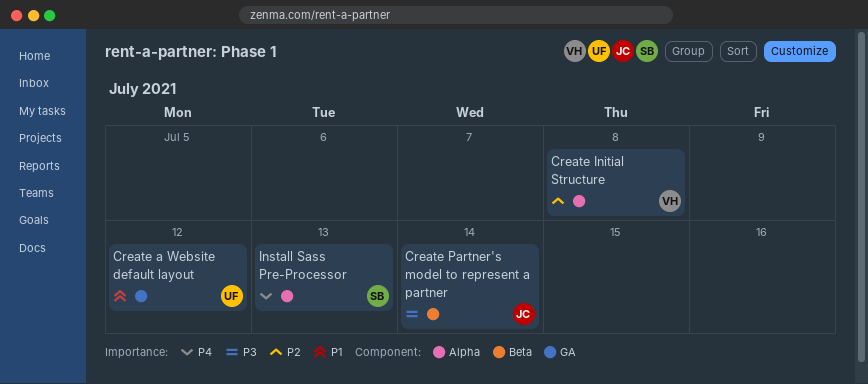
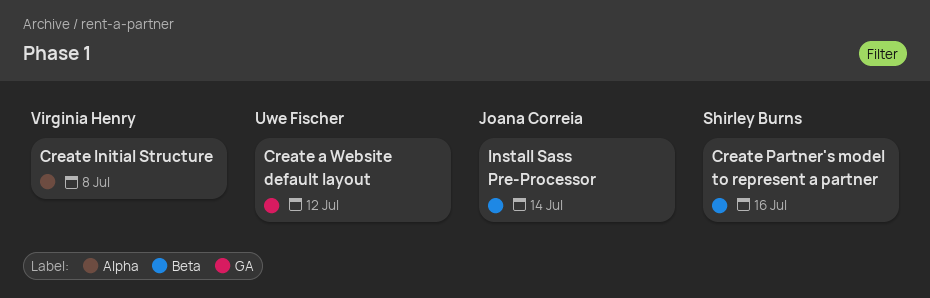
Create Partner's model to represent a partner, owner: Joana Correia -> Shirley Burns
Create Partner's model to represent a partner, due: Jul 14 -> Jul 16
Install Sass Pre-Processor, owner: Shirley Burns -> Joana Correia
Install Sass Pre-Processor, label: Alpha -> Beta
Install Sass Pre-Processor, due: Jul 13 -> Jul 14

